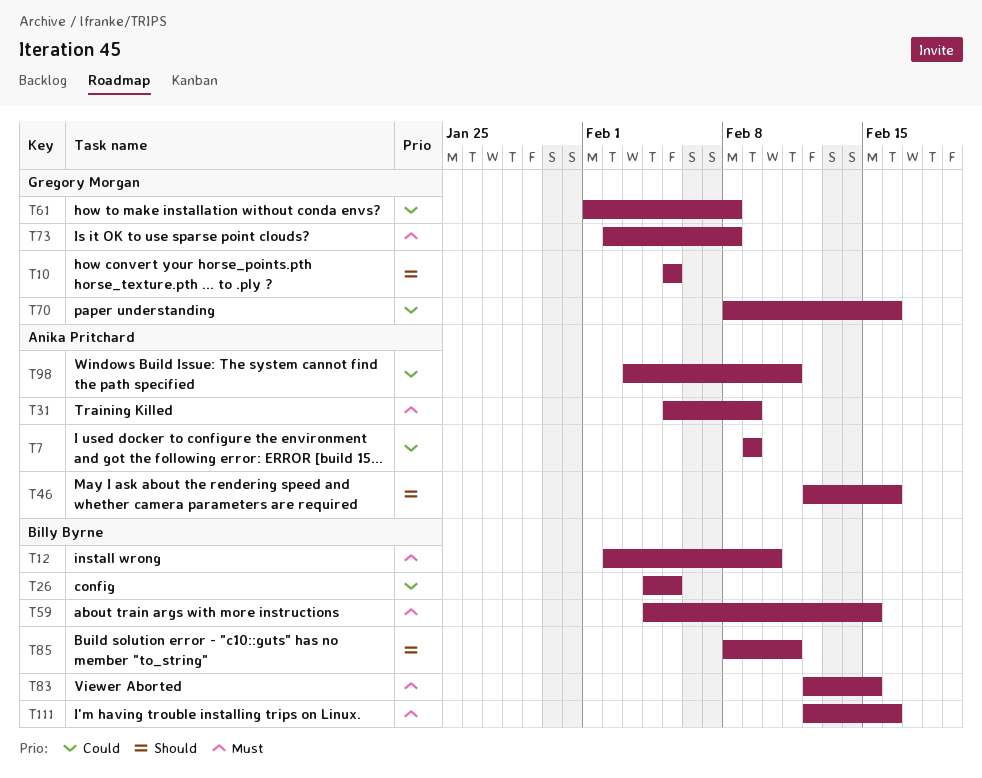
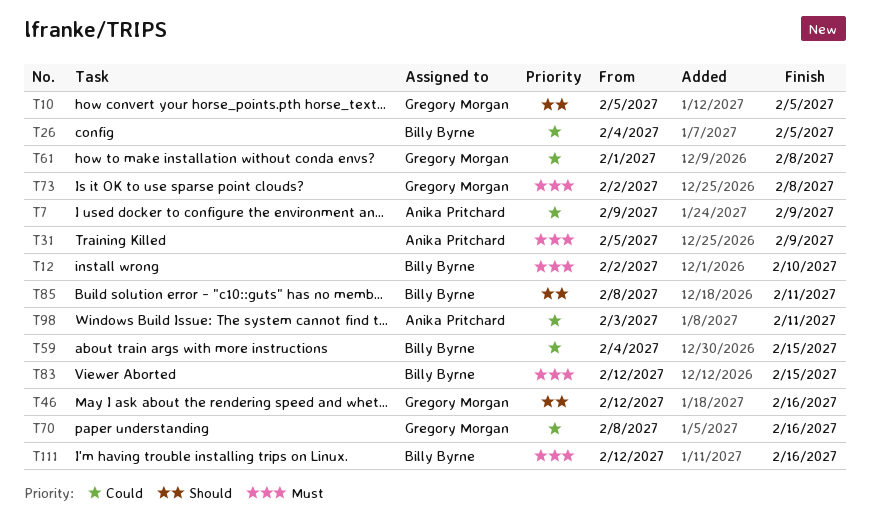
T46, owner: Anika Pritchard -> Gregory Morgan
T59, priority: Must -> Could

